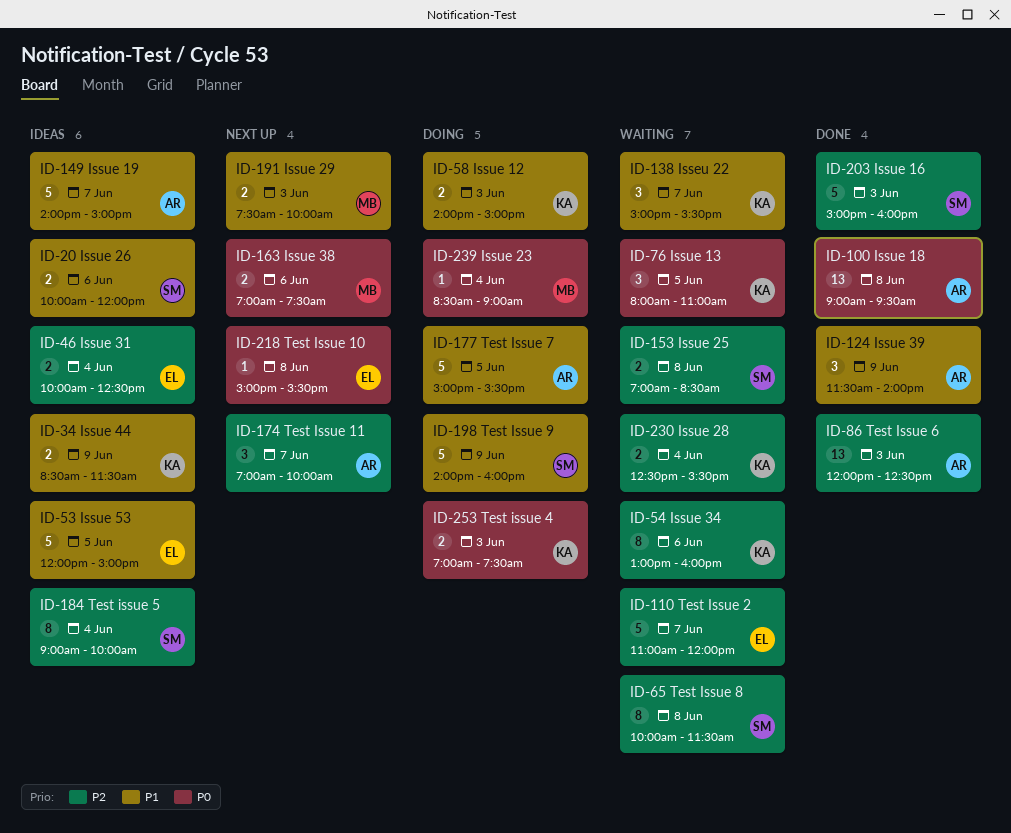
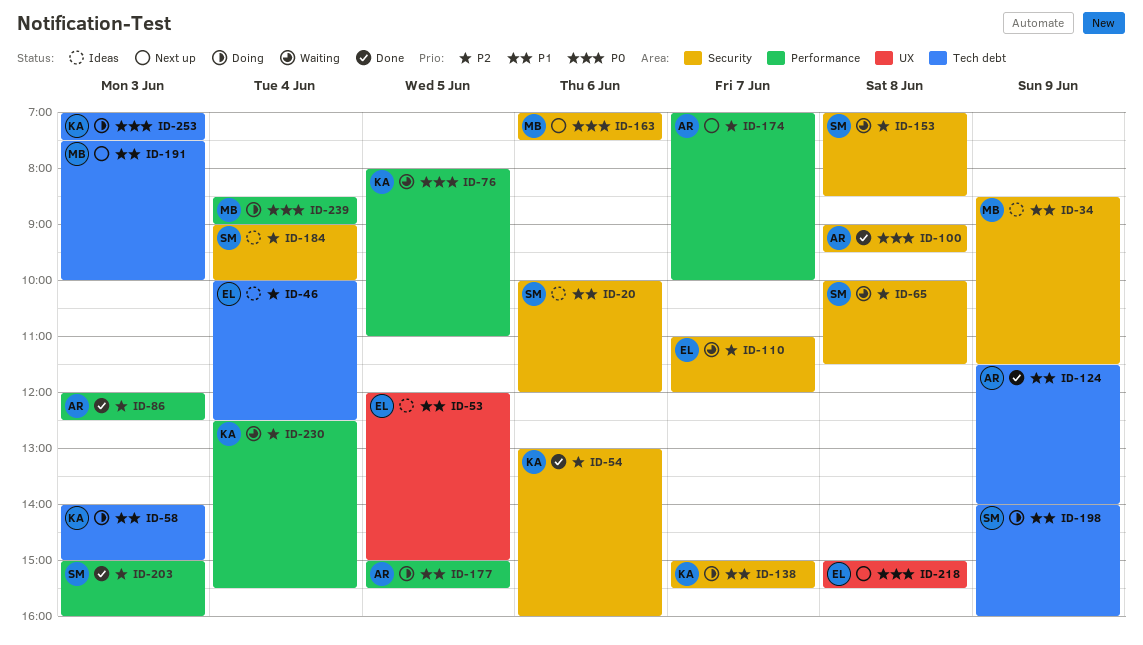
ID-34, owner: KA -> MB
ID-54, status: Waiting -> Done
ID-138, status: Waiting -> Doing
ID-149: present -> none

